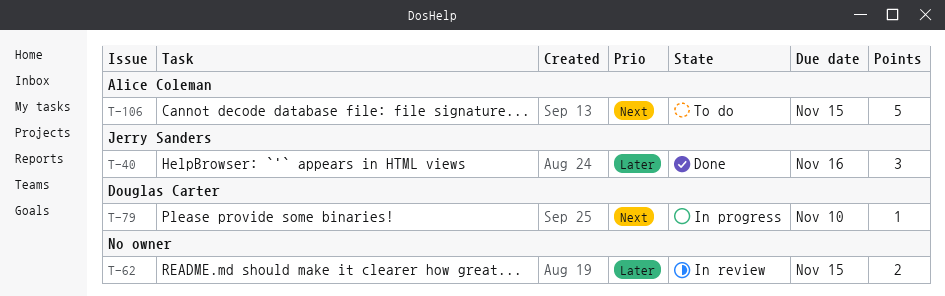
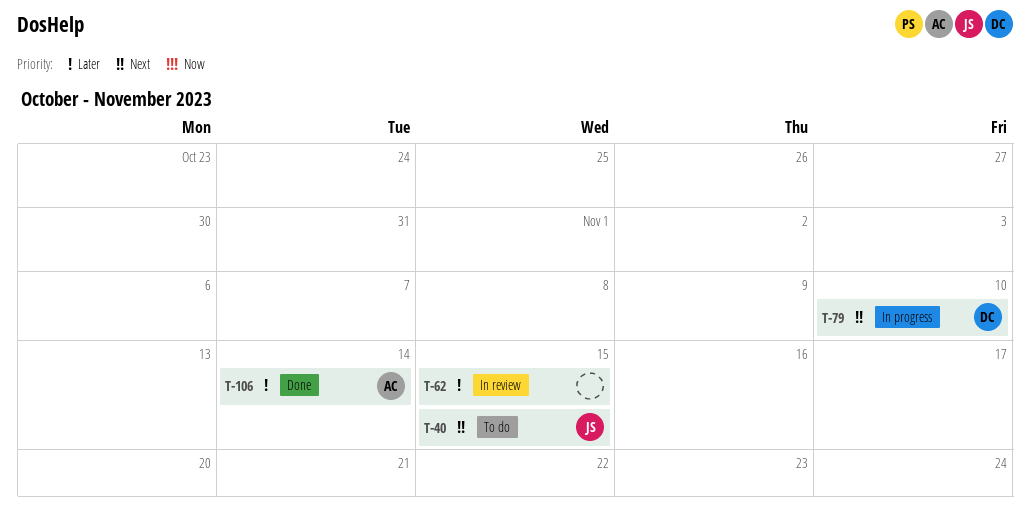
T-40, status: Done -> To do
T-40, priority: Later -> Next
T-40, due: Nov 16 -> Nov 15
T-106, status: To do -> Done
T-106, priority: Next -> Later
T-106, due: Nov 15 -> Nov 14

